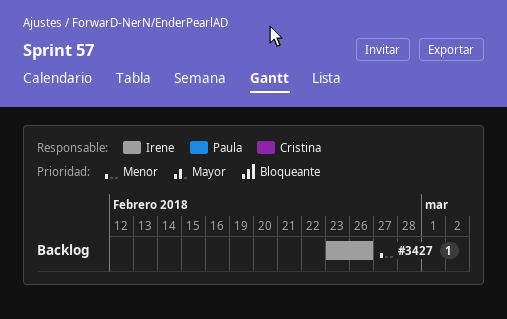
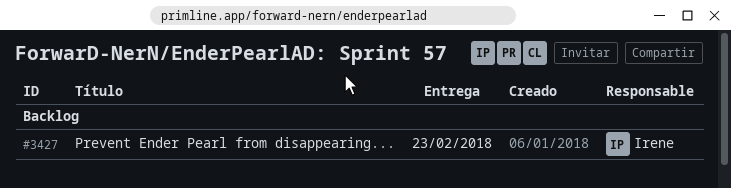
#3427, due: Feb 26 -> Feb 23

